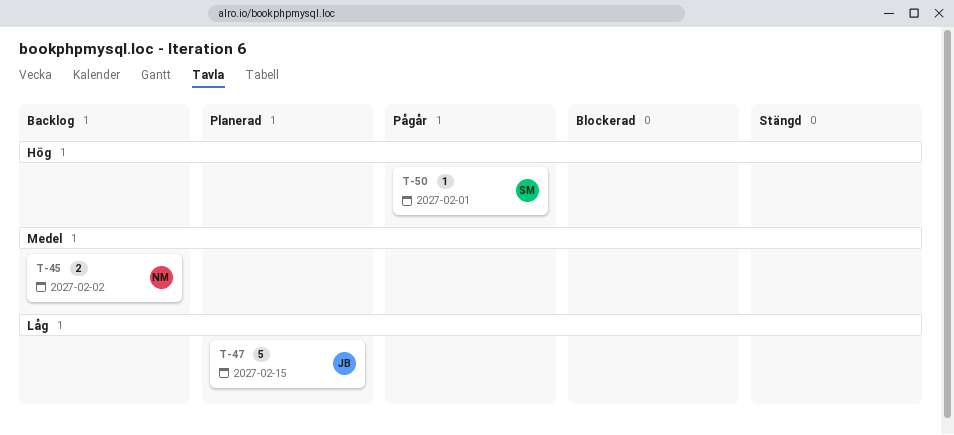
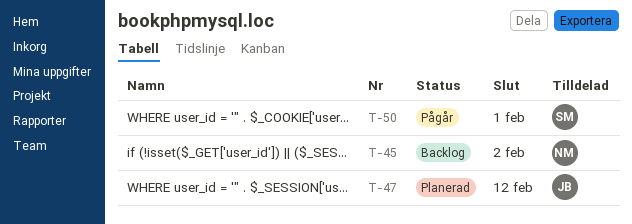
T-47, due: Feb 15 -> Feb 12

